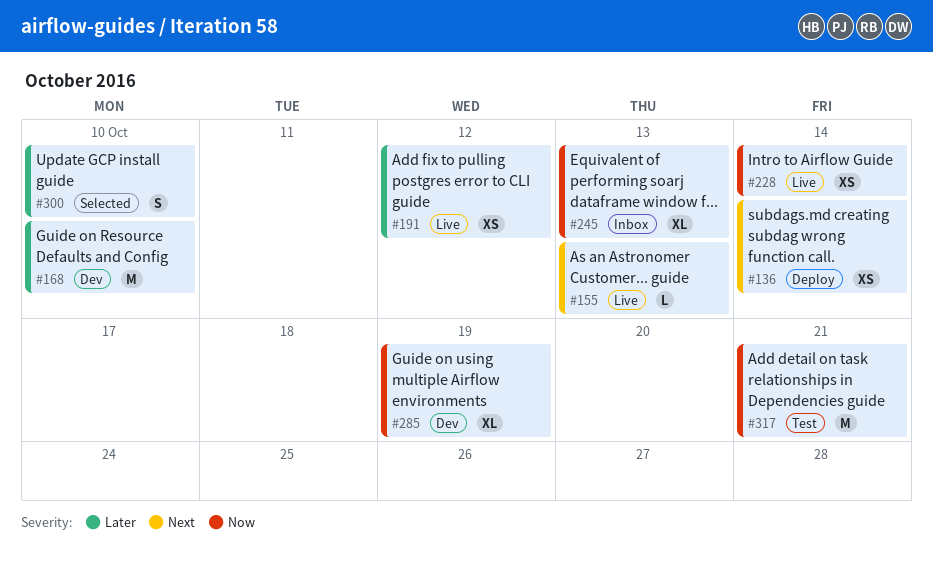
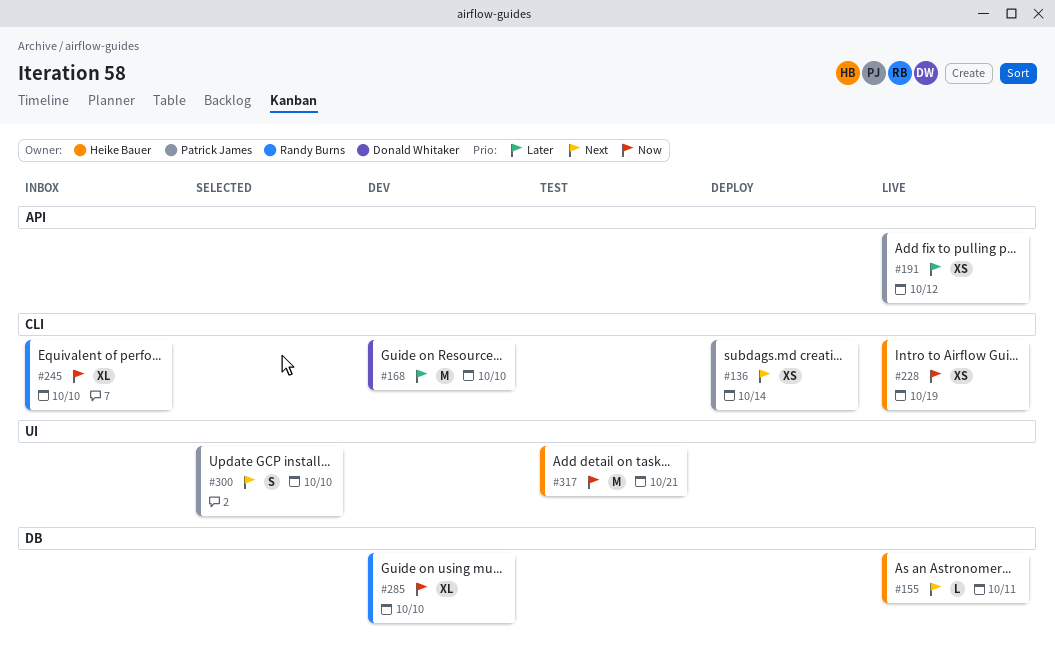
#155, due: Oct 13 -> Oct 11
#228, due: Oct 14 -> Oct 19
#245, due: Oct 13 -> Oct 10
#285, due: Oct 19 -> Oct 10
#300, priority: Later -> Next

